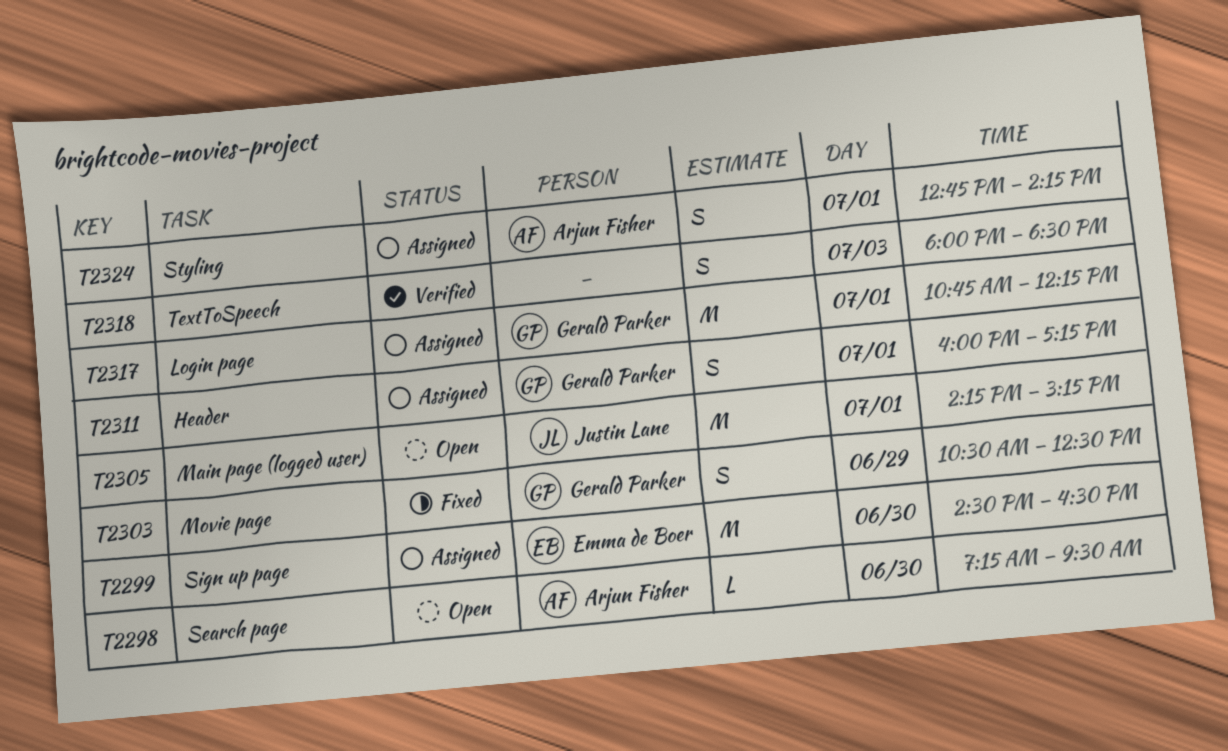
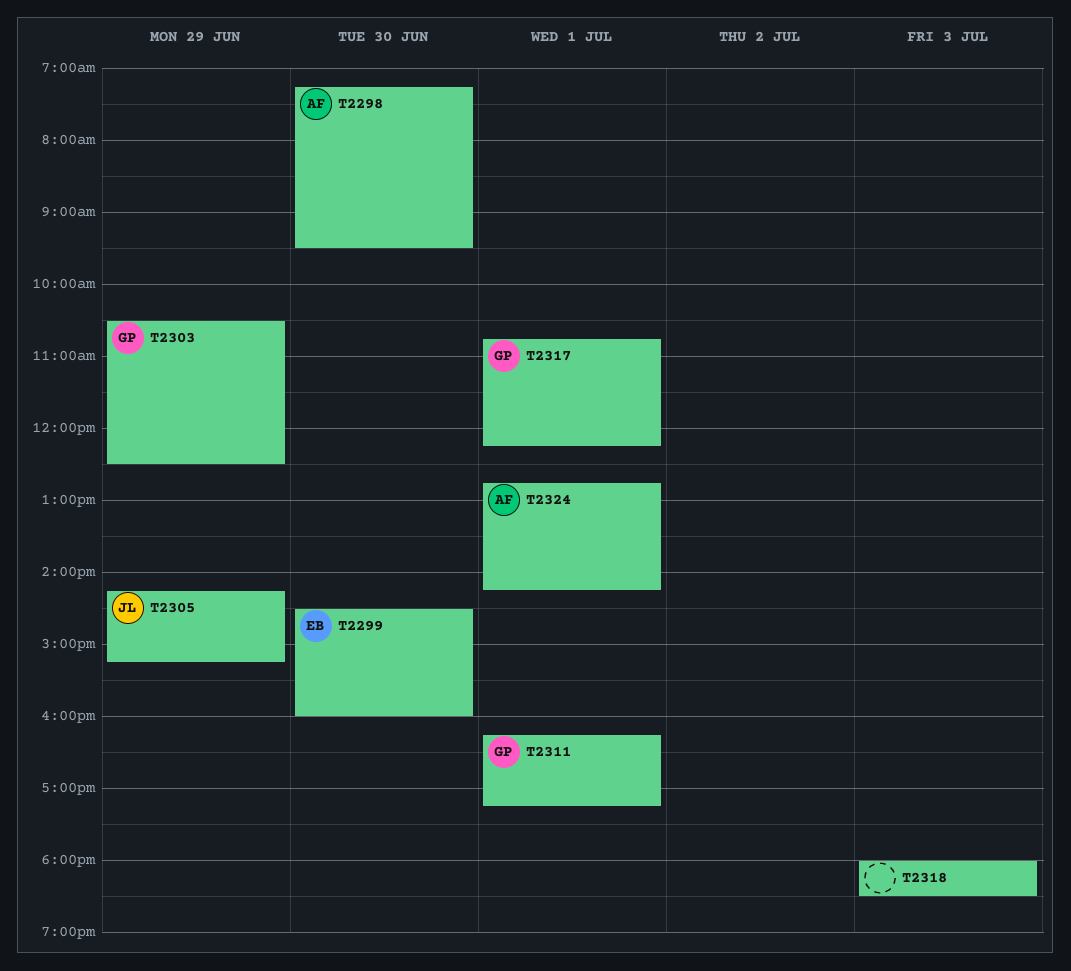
T2299, ends: 16:30 -> 16:00
T2305, day: Jul 1 -> Jun 29
T2311, begins: 16:00 -> 16:15

